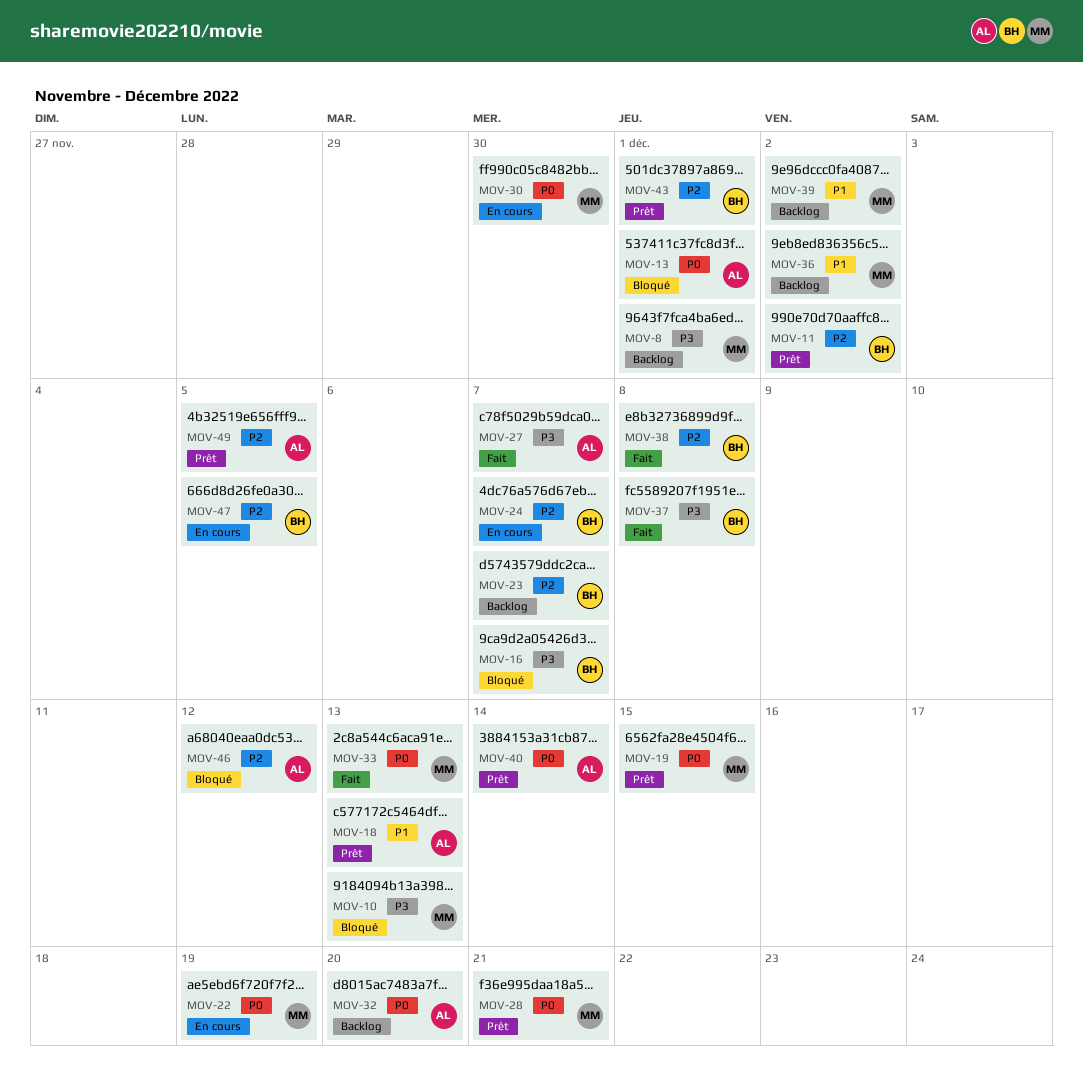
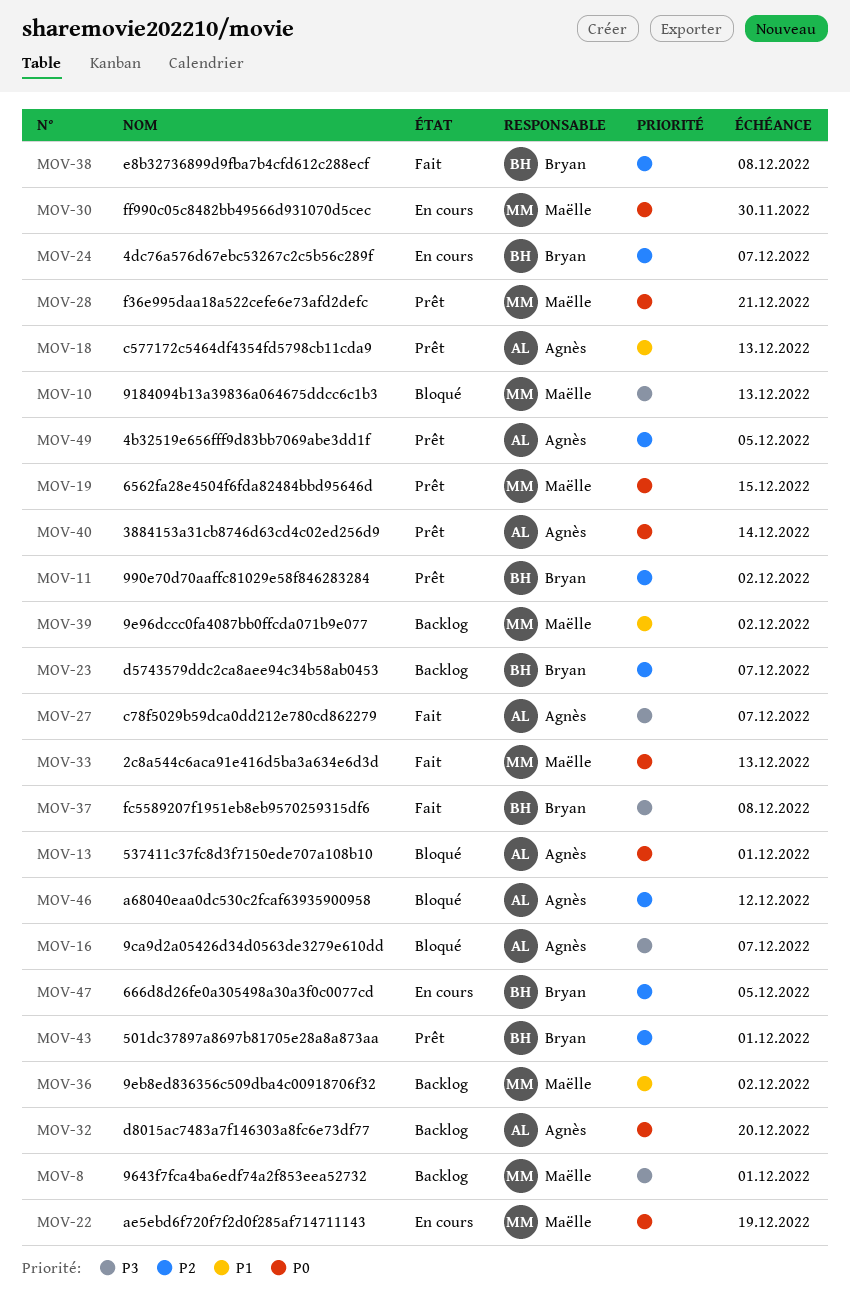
MOV-16, owner: Bryan -> Agnès

